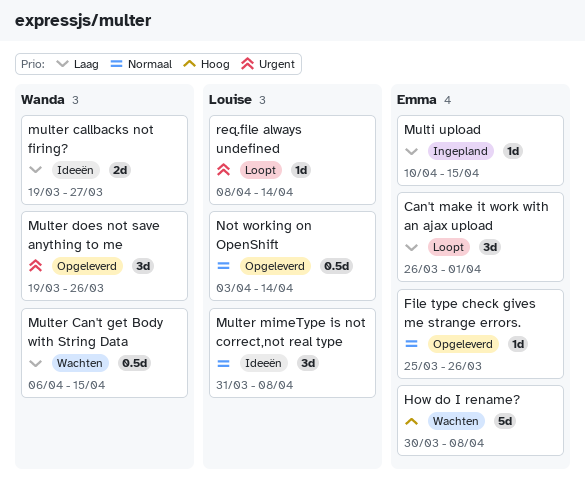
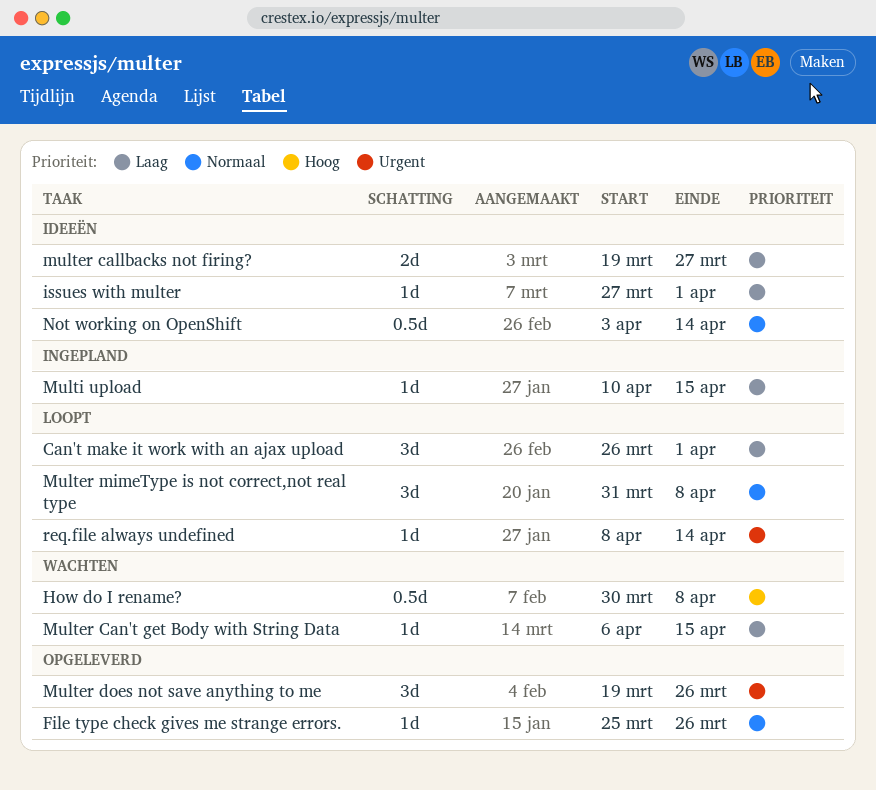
How do I rename?, estimate: 5d -> 0.5d
issues with multer: none -> present
Multer Can't get Body with String Data, estimate: 0.5d -> 1d
Multer mimeType is not correct,not real type, status: Ideeën -> Loopt
Not working on OpenShift, status: Opgeleverd -> Ideeën

